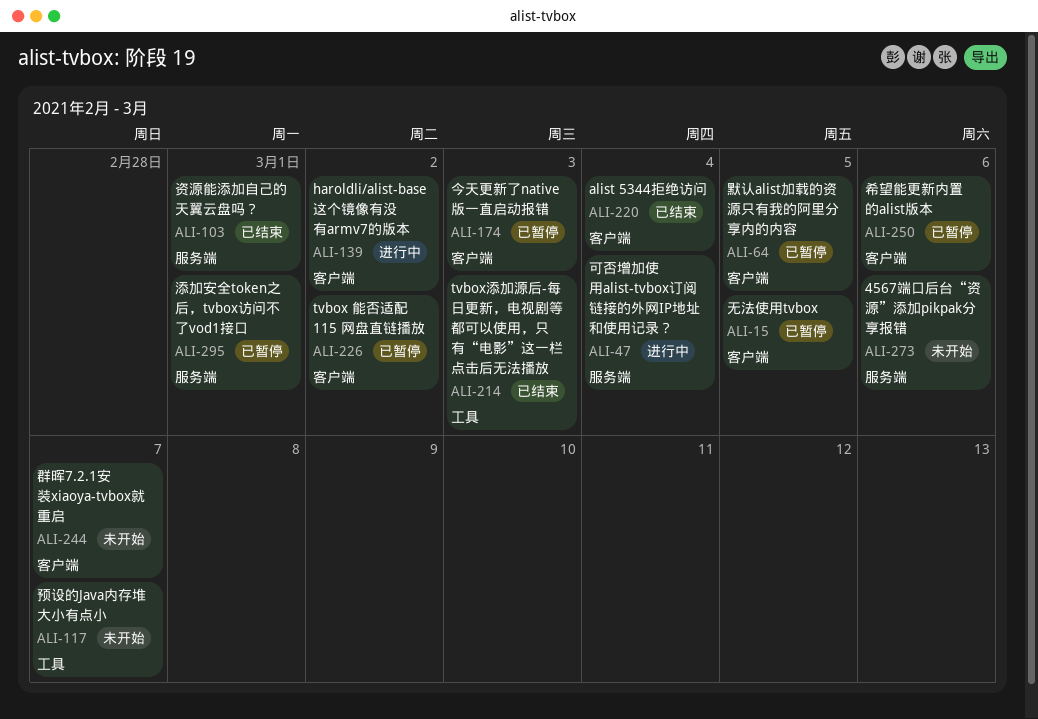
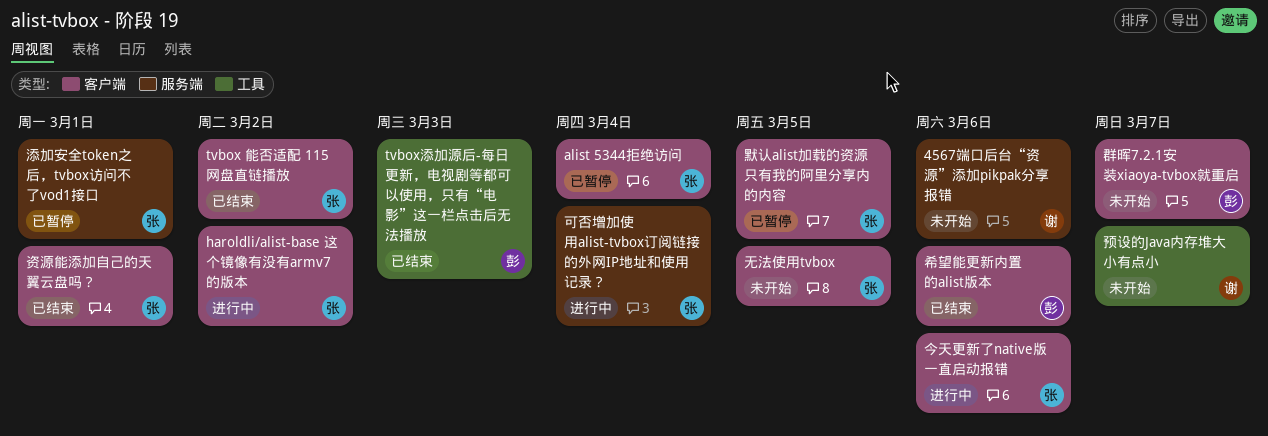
alist 5344拒绝访问, status: 已结束 -> 已暂停
tvbox 能否适配 115 网盘直链播放, status: 已暂停 -> 已结束
今天更新了native版一直启动报错, status: 已暂停 -> 进行中
今天更新了native版一直启动报错, due: Mar 3 -> Mar 6
希望能更新内置的alist版本, status: 已暂停 -> 已结束
无法使用tvbox, status: 已暂停 -> 未开始
资源能添加自己的天翼云盘吗？, label: 服务端 -> 客户端

